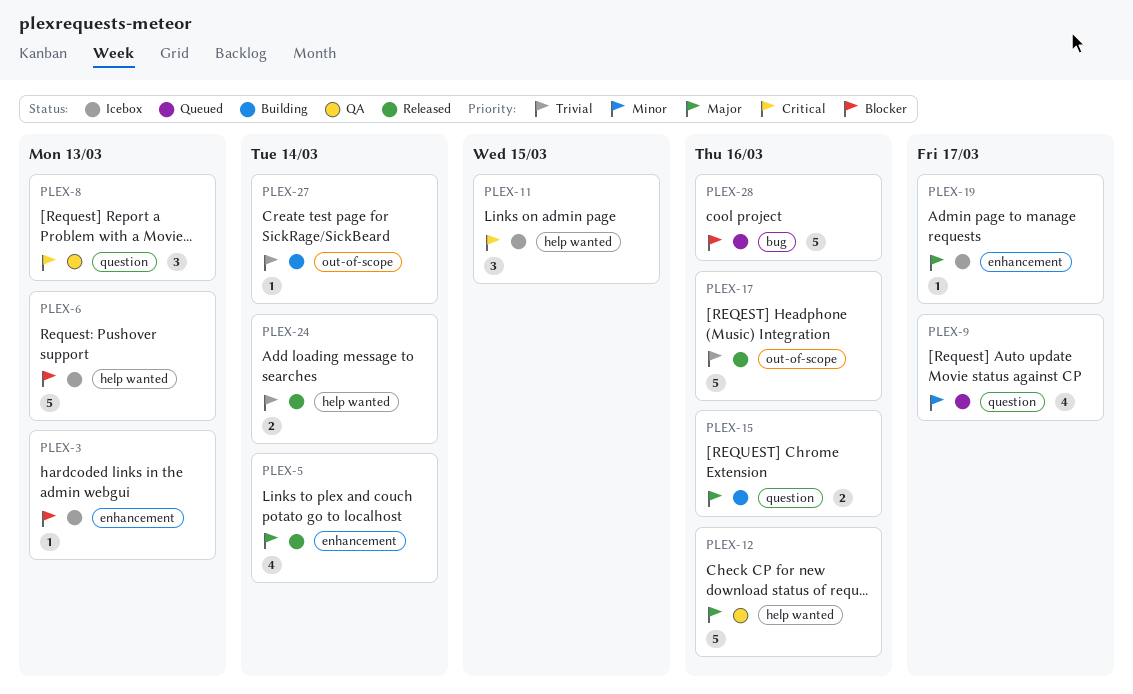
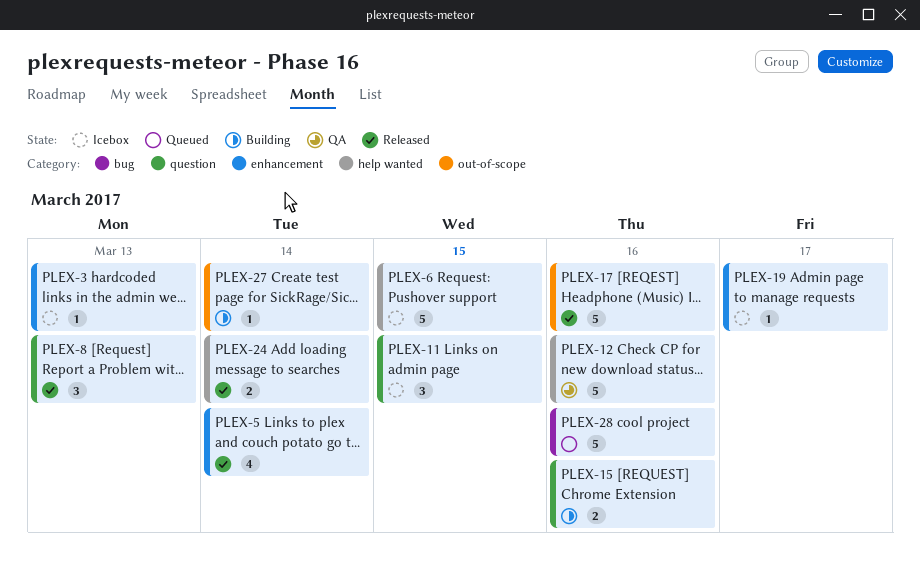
PLEX-6, due: Mar 13 -> Mar 15
PLEX-8, status: QA -> Released
PLEX-9: present -> none
PLEX-11, label: help wanted -> question

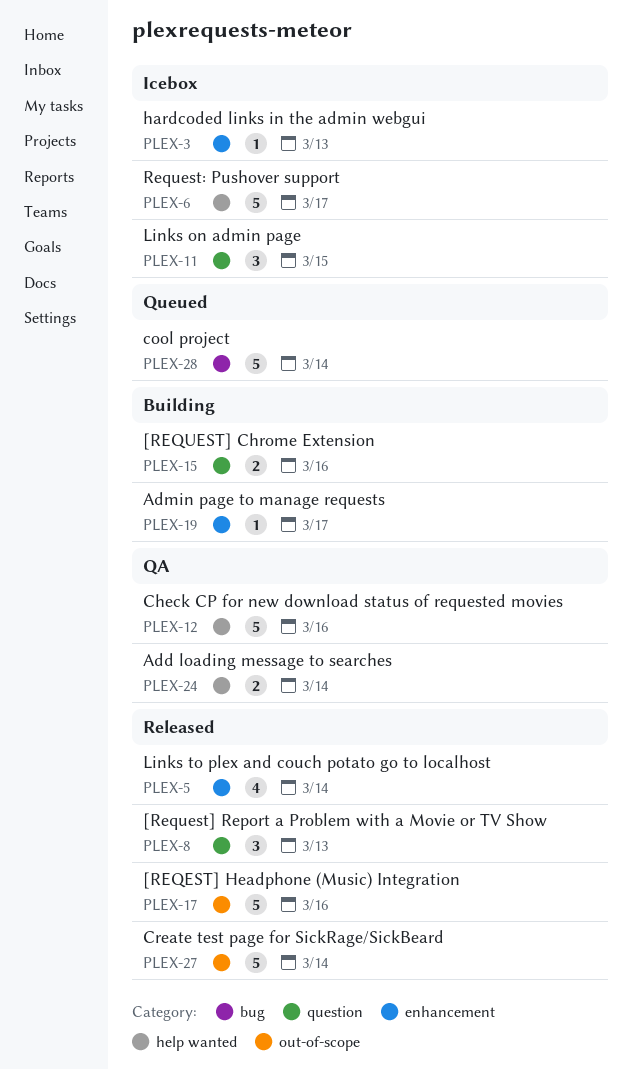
PLEX-6, due: Mar 15 -> Mar 17
PLEX-19, status: Icebox -> Building
PLEX-24, status: Released -> QA
PLEX-27, status: Building -> Released
PLEX-27, estimate: 1 -> 5
PLEX-28, due: Mar 16 -> Mar 14

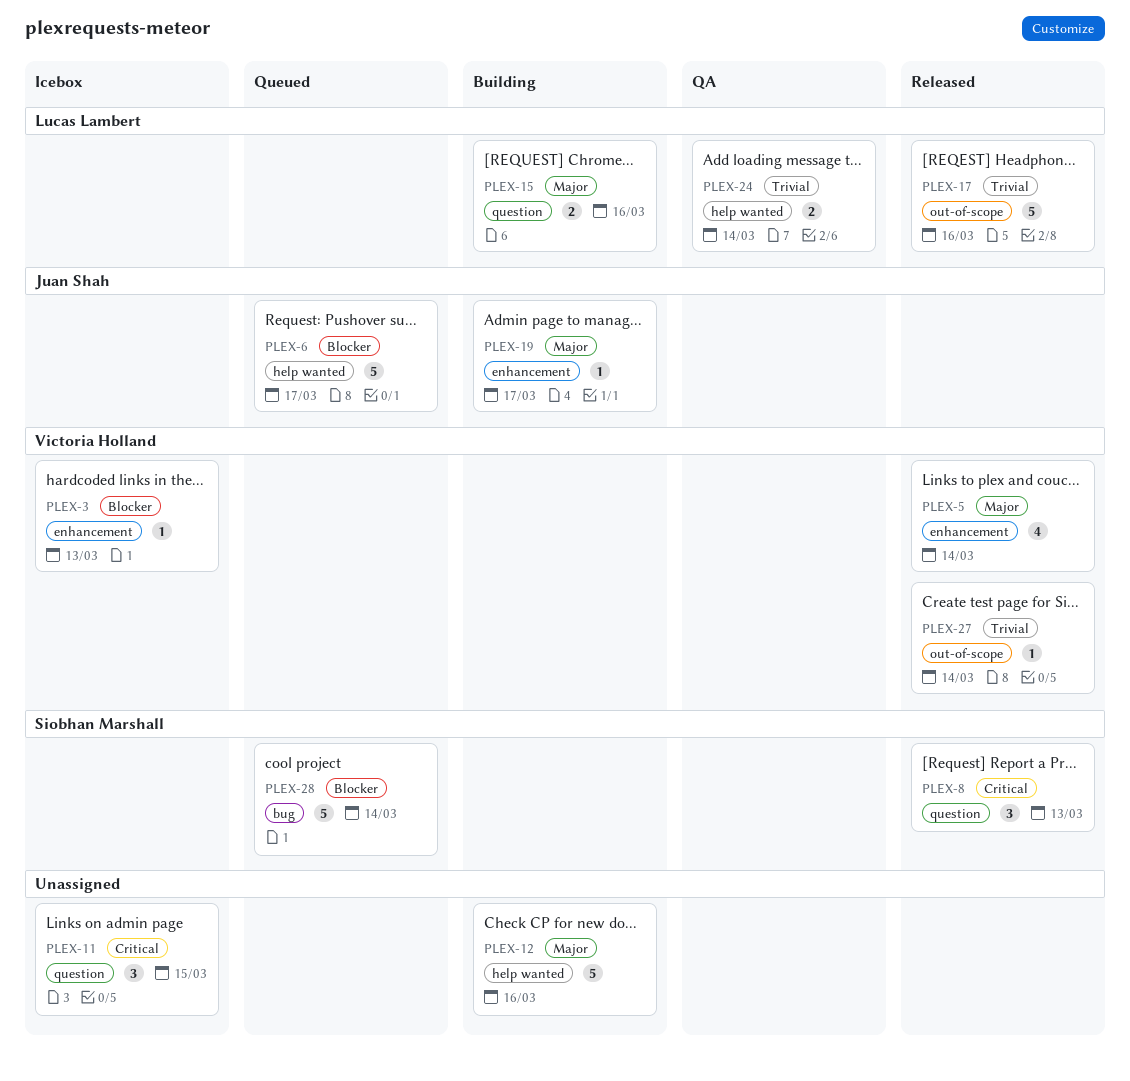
PLEX-6, status: Icebox -> Queued
PLEX-12, status: QA -> Building
PLEX-27, estimate: 5 -> 1

